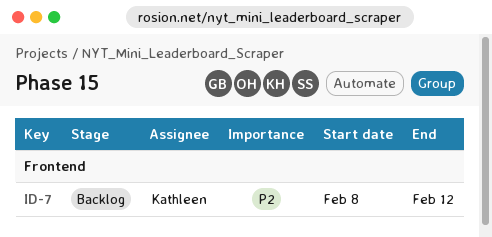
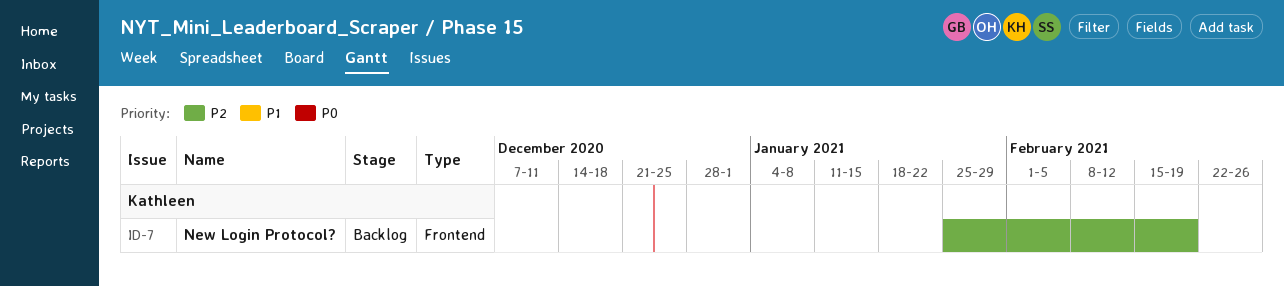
ID-7, start: Feb 8 -> Jan 25
ID-7, due: Feb 12 -> Feb 19

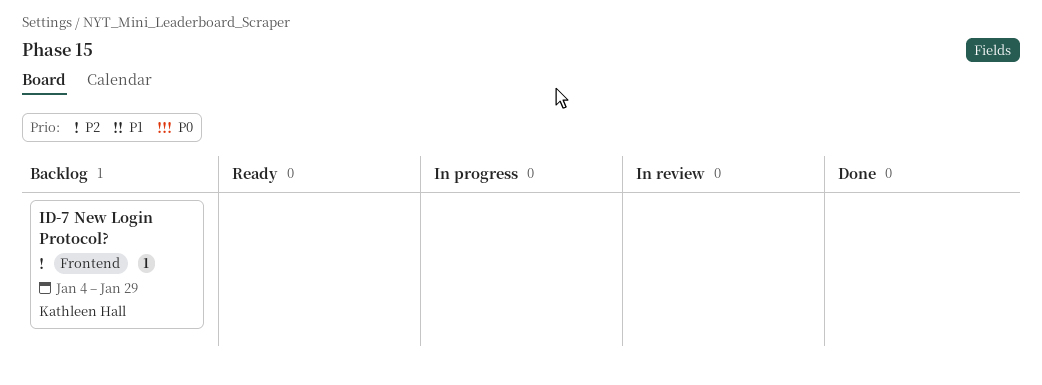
ID-7, start: Jan 25 -> Jan 4
ID-7, due: Feb 19 -> Jan 29

